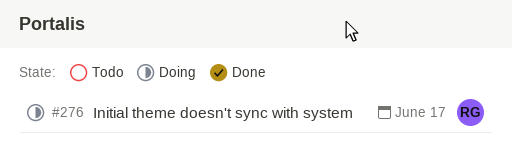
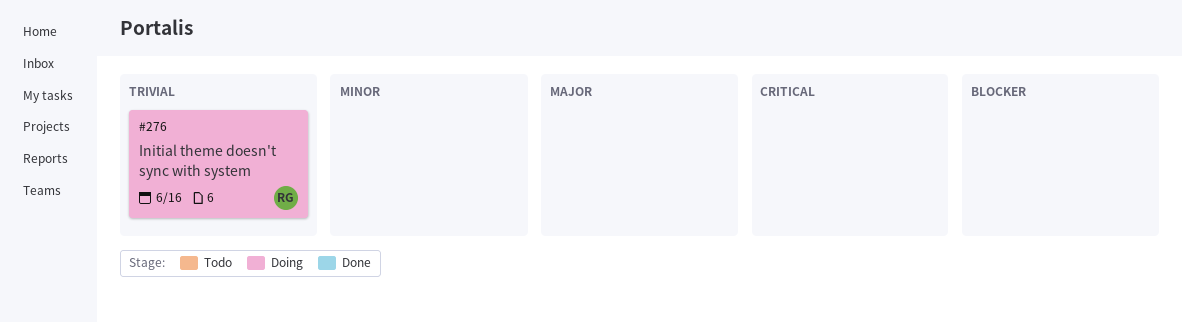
#276, due: Jun 17 -> Jun 16

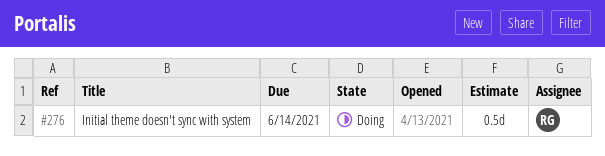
#276, due: Jun 16 -> Jun 14

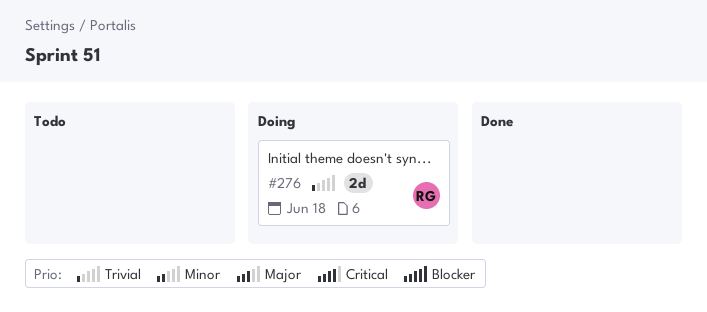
#276, estimate: 0.5d -> 2d
#276, due: Jun 14 -> Jun 18

